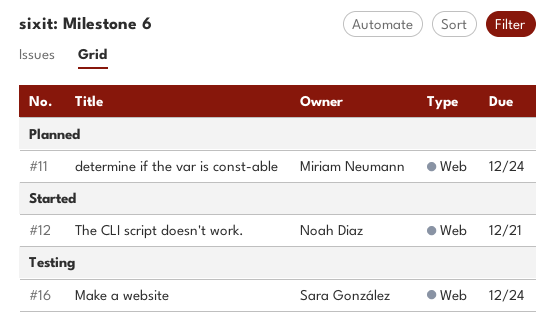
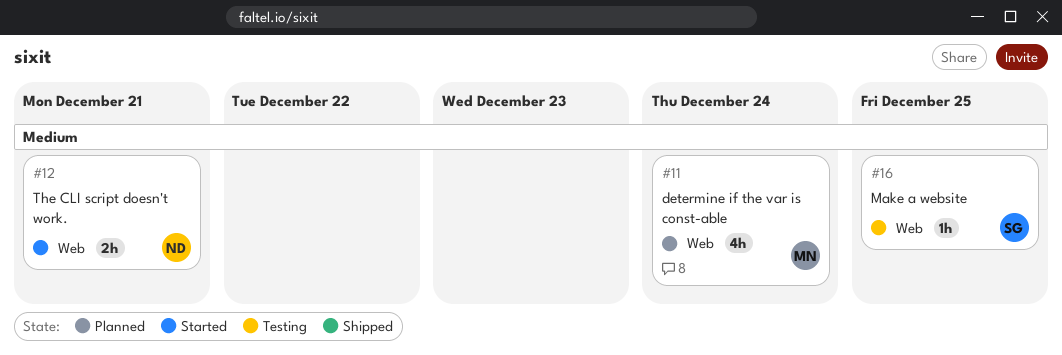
#16, due: Dec 24 -> Dec 25

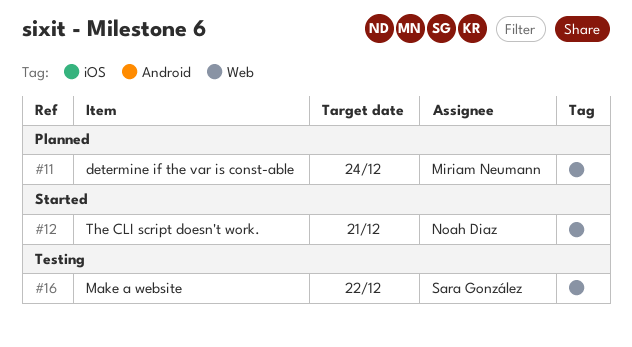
#16, due: Dec 25 -> Dec 22

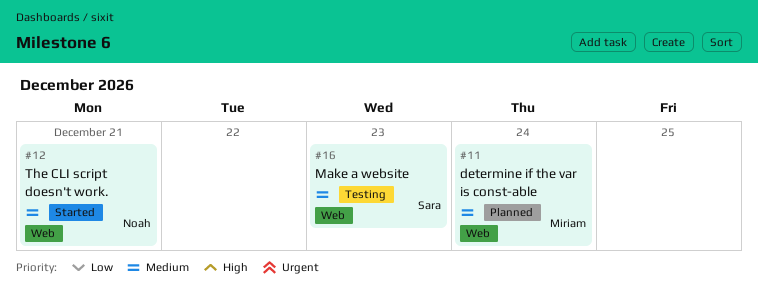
#16, due: Dec 22 -> Dec 23

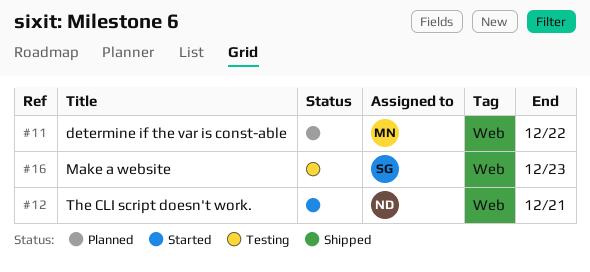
#11, due: Dec 24 -> Dec 22

